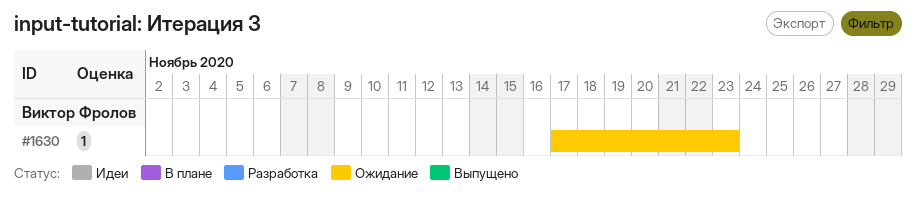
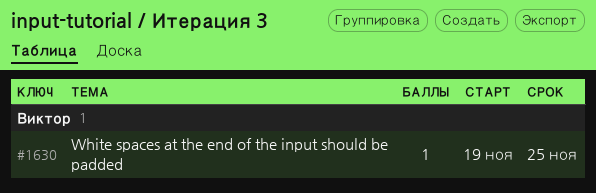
#1630, start: Nov 17 -> Nov 19
#1630, due: Nov 23 -> Nov 25

